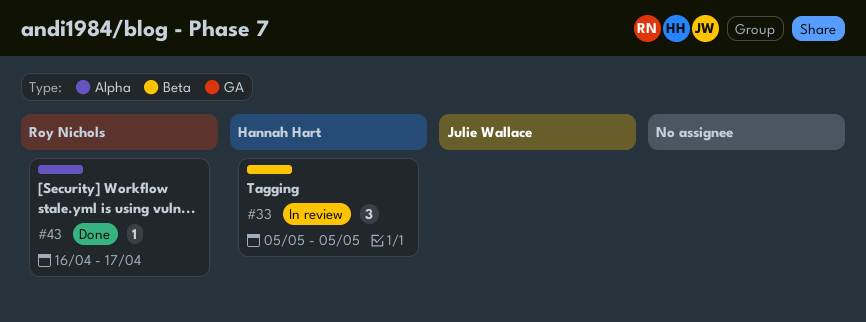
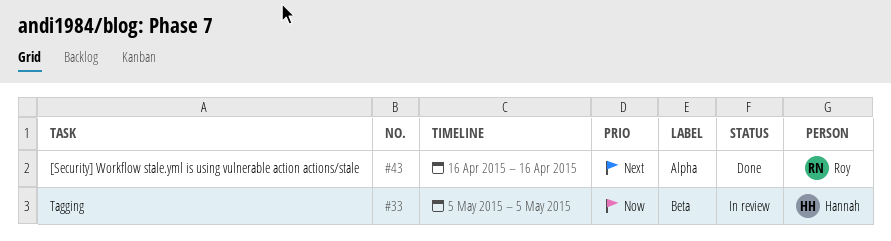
#43, due: Apr 17 -> Apr 16

